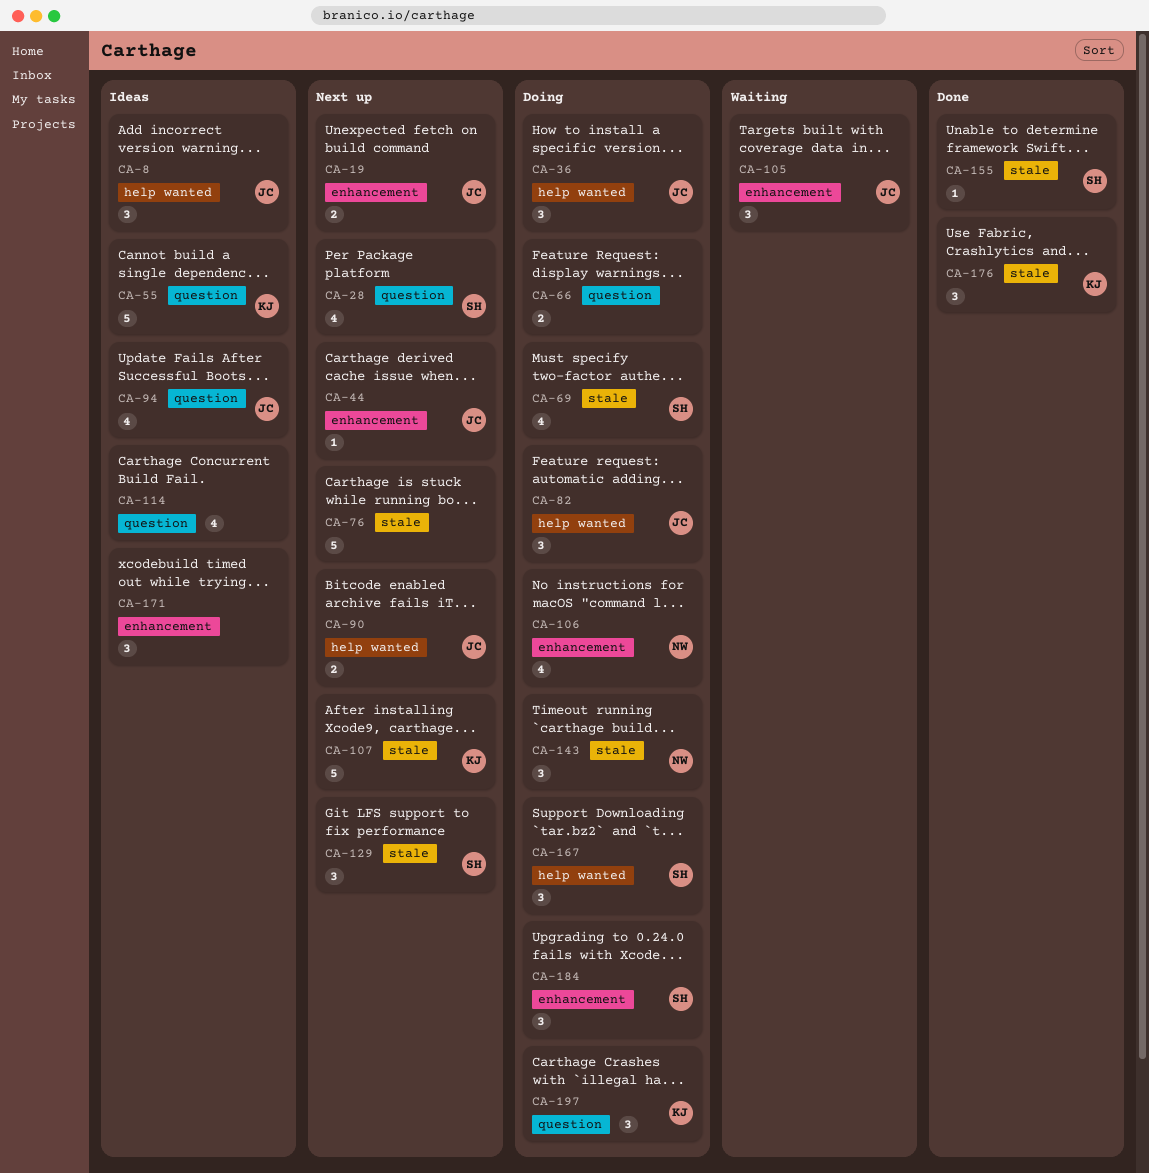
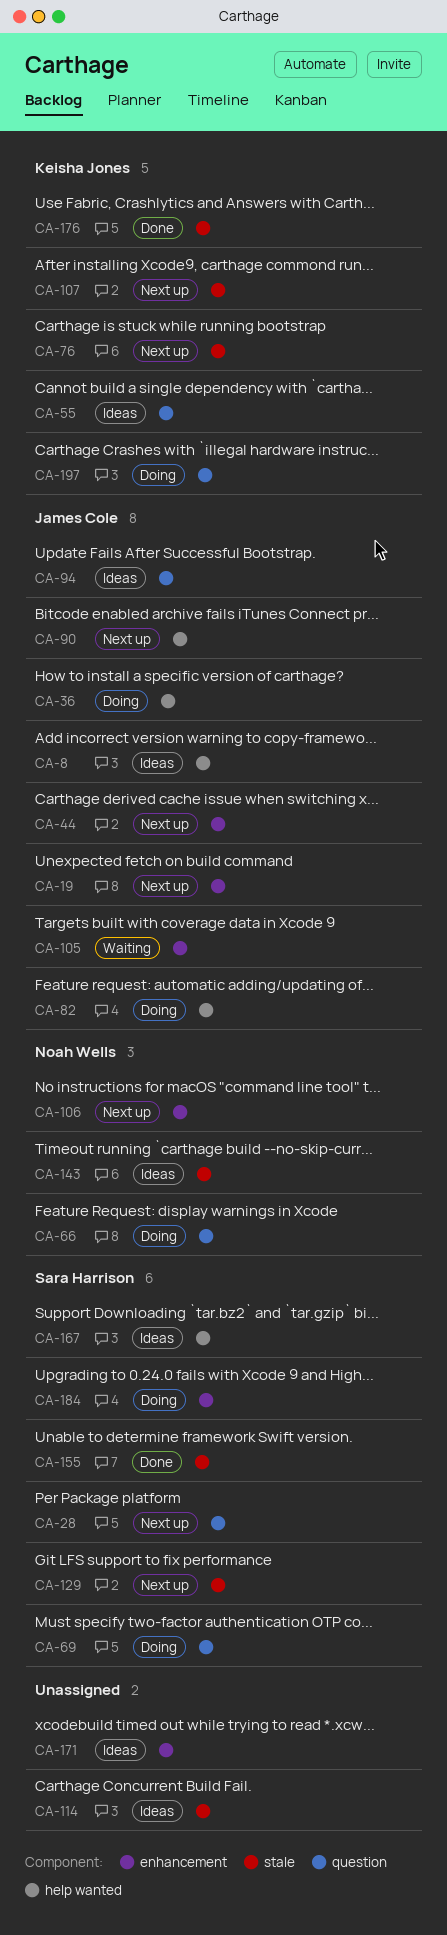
CA-66, owner: none -> Noah Wells
CA-69, label: stale -> question
CA-76, owner: none -> Keisha Jones
CA-106, status: Doing -> Next up
CA-114, label: question -> stale
CA-143, status: Doing -> Ideas
CA-167, status: Doing -> Ideas

